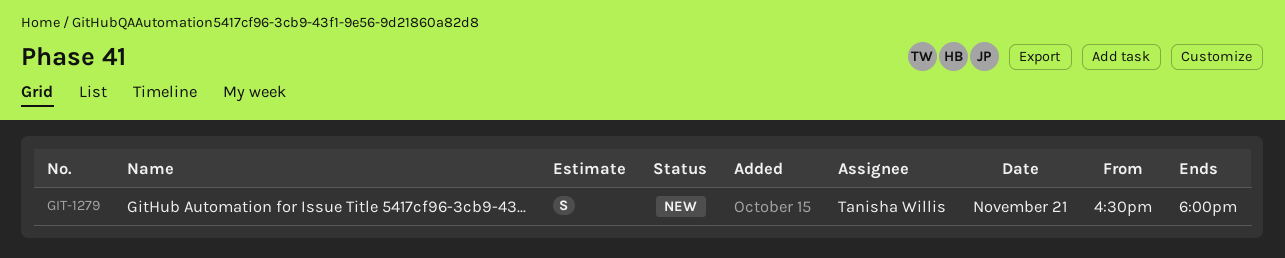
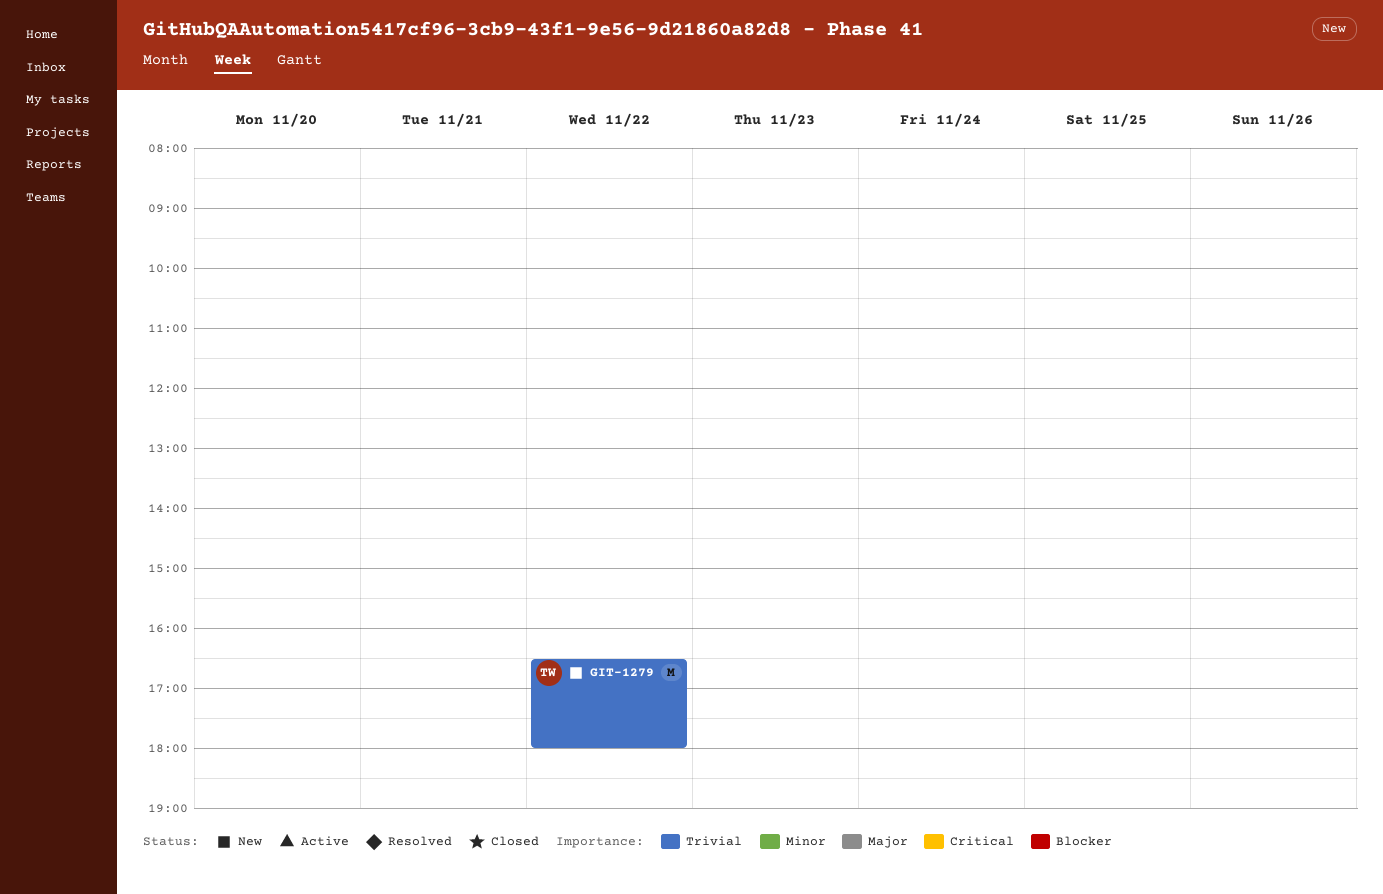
GIT-1279, estimate: S -> M
GIT-1279, day: Nov 21 -> Nov 22

